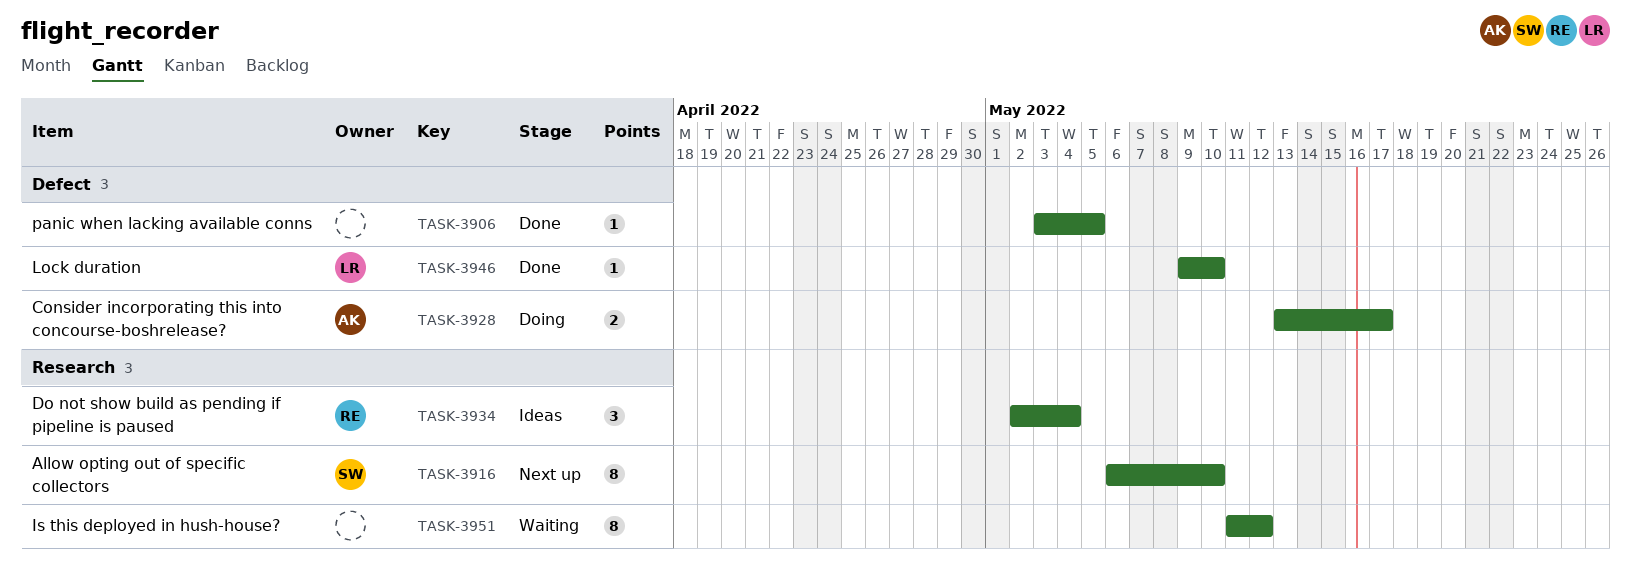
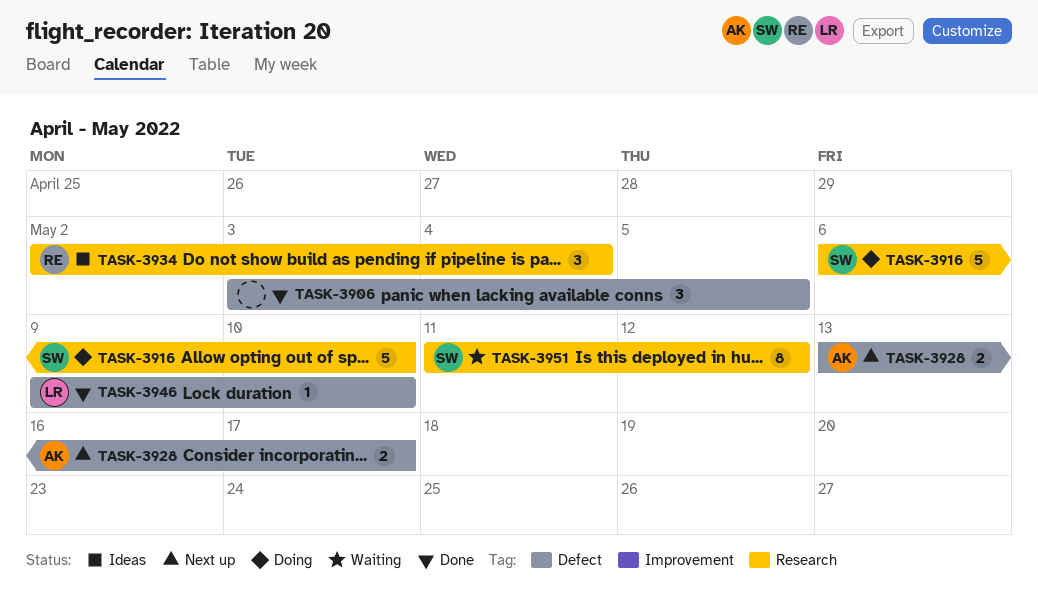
TASK-3906, estimate: 1 -> 3
TASK-3916, status: Next up -> Doing
TASK-3916, estimate: 8 -> 5
TASK-3928, status: Doing -> Next up
TASK-3951, owner: none -> SW

